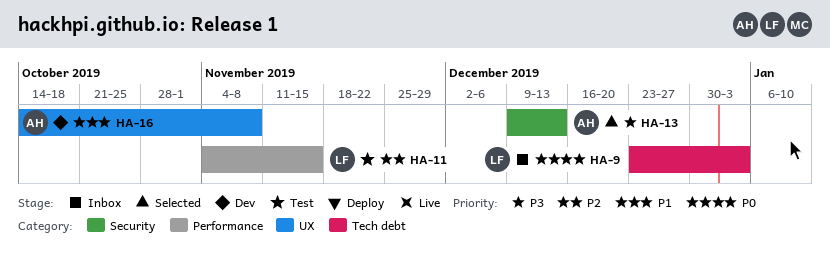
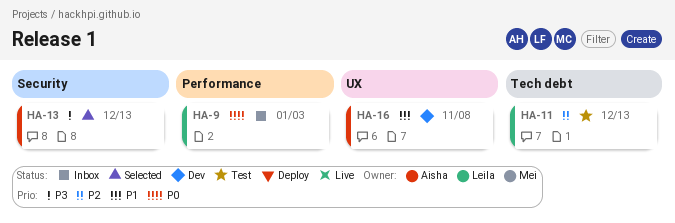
HA-9, label: Tech debt -> Performance
HA-11, label: Performance -> Tech debt
HA-11, due: Nov 15 -> Dec 13

